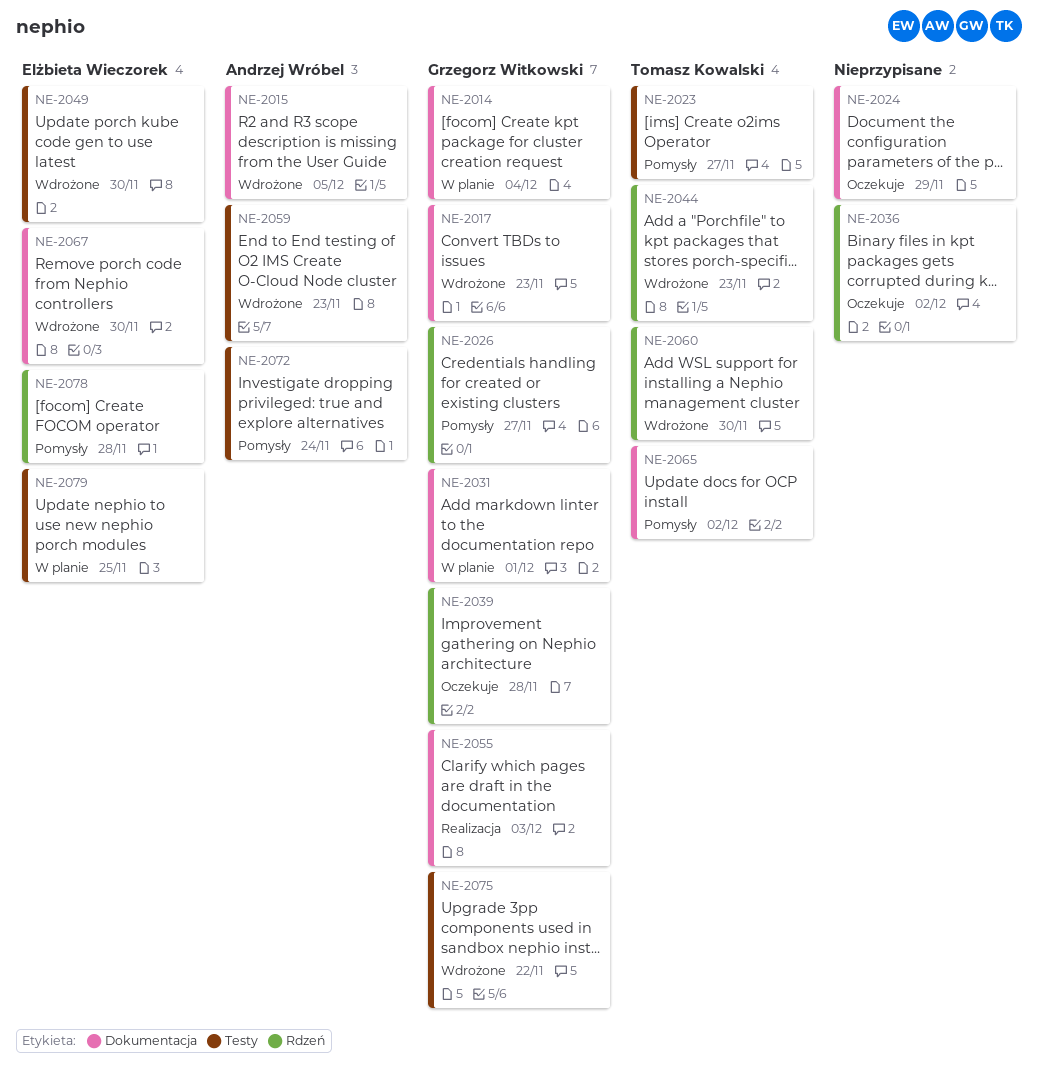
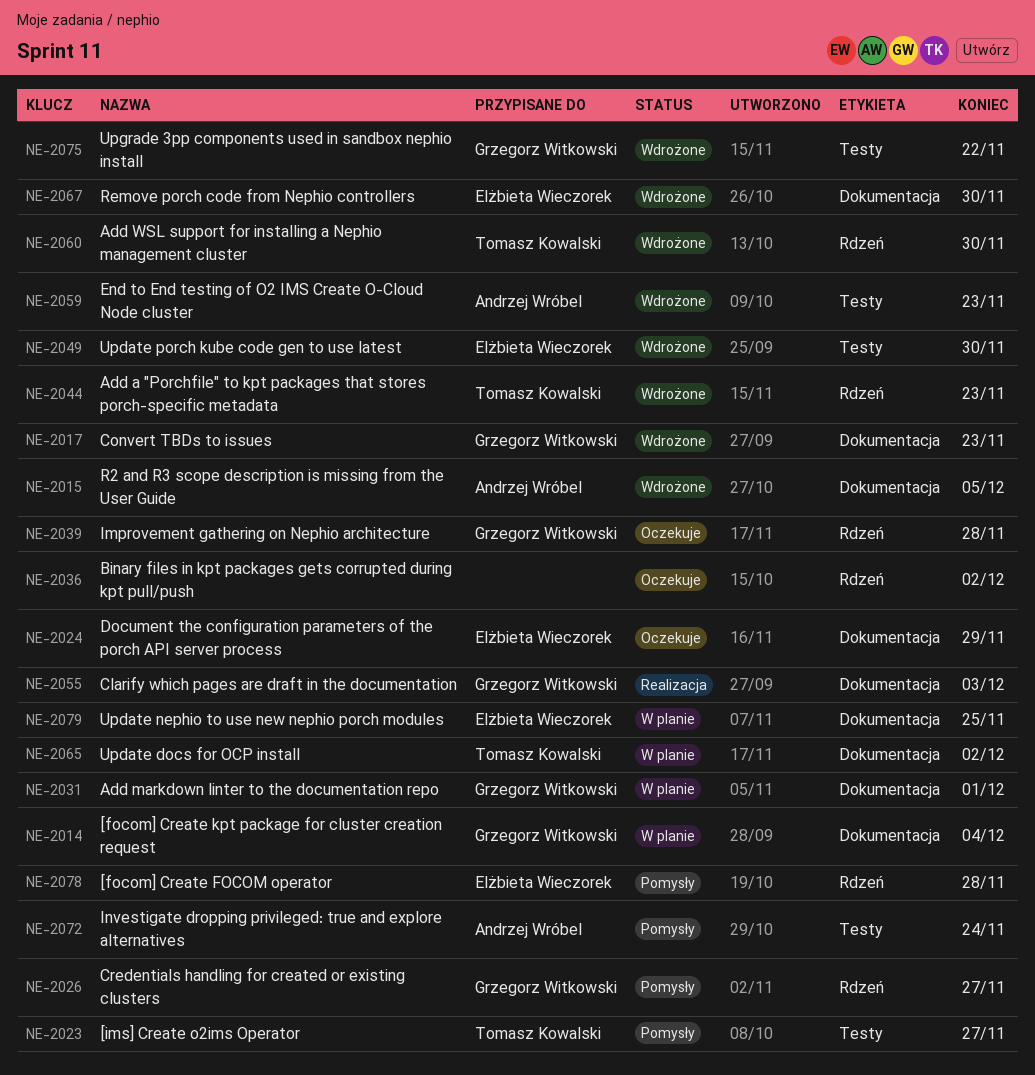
NE-2024, owner: none -> Elżbieta Wieczorek
NE-2065, status: Pomysły -> W planie
NE-2079, label: Testy -> Dokumentacja

